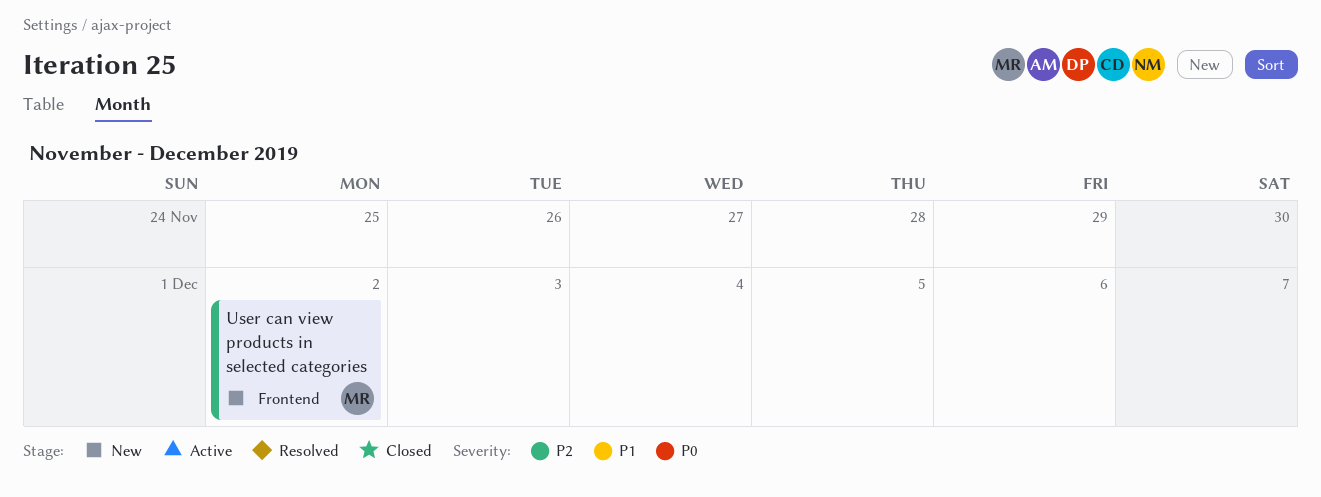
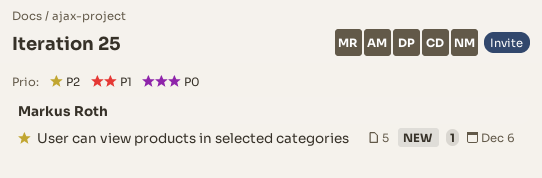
User can view products in selected categories, due: Dec 2 -> Dec 6

